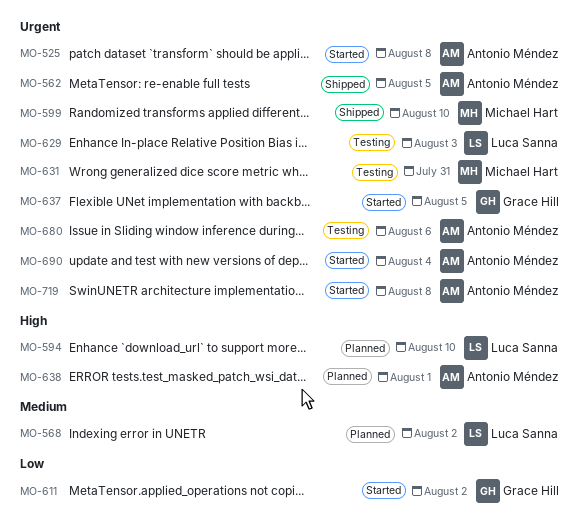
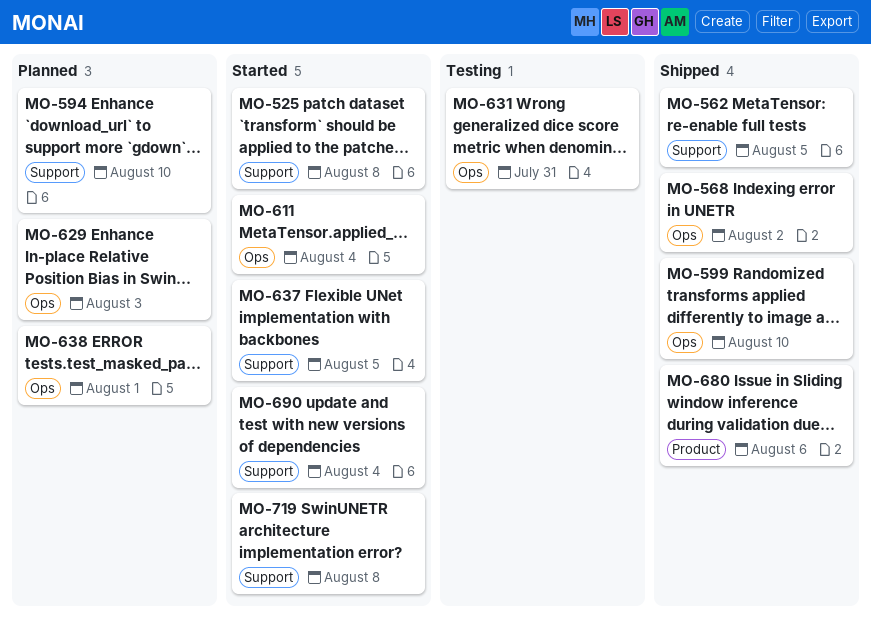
MO-568, status: Planned -> Shipped
MO-611, due: Aug 2 -> Aug 4
MO-629, status: Testing -> Planned
MO-680, status: Testing -> Shipped

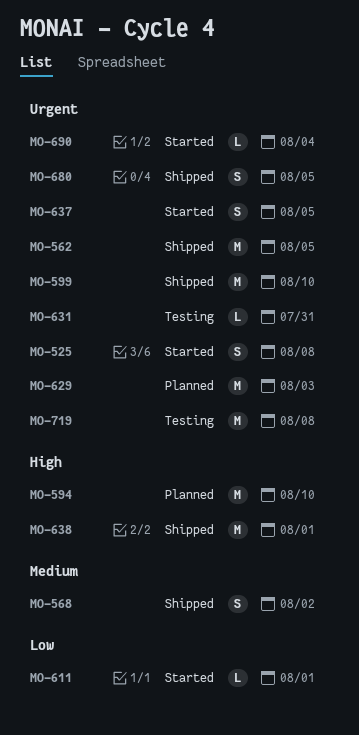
MO-611, due: Aug 4 -> Aug 1
MO-638, status: Planned -> Shipped
MO-680, due: Aug 6 -> Aug 5
MO-719, status: Started -> Testing

